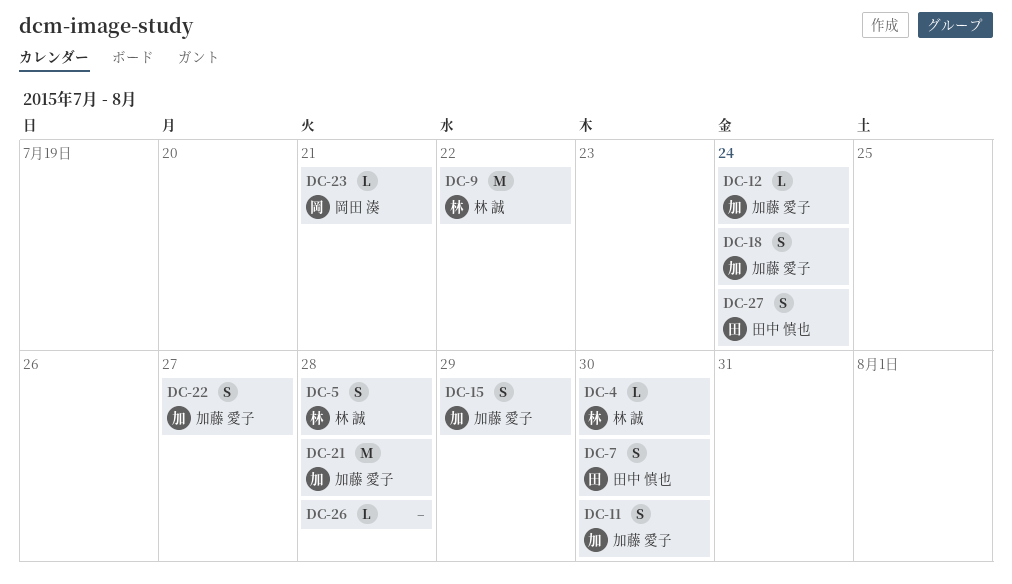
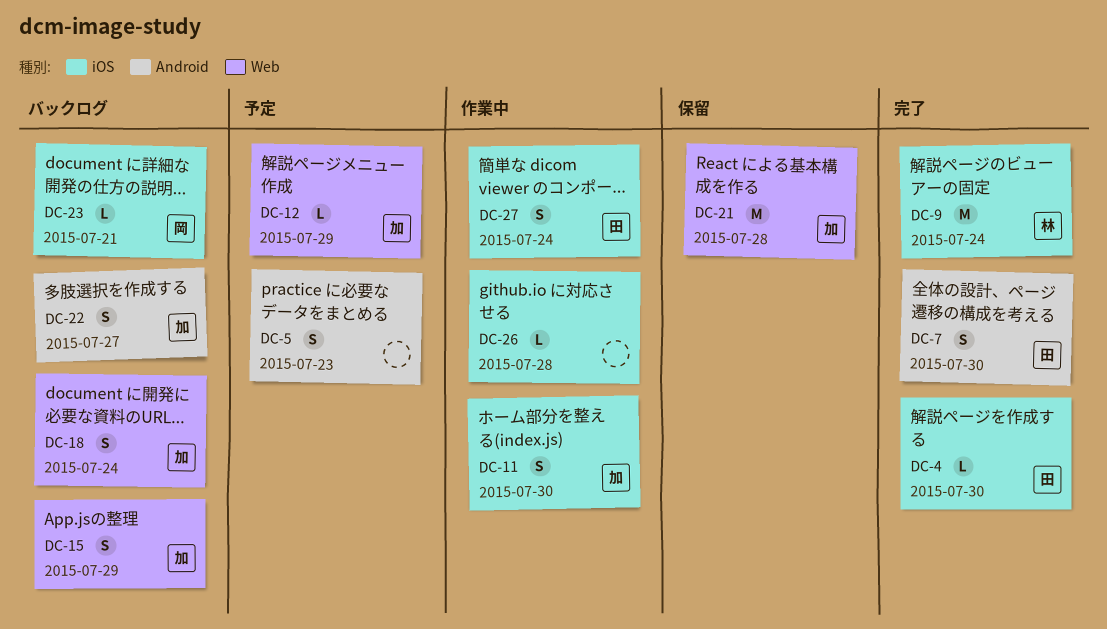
DC-4, owner: 林 誠 -> 田中 慎也
DC-5, owner: 林 誠 -> none
DC-5, due: Jul 28 -> Jul 23
DC-9, due: Jul 22 -> Jul 24
DC-12, due: Jul 24 -> Jul 29

